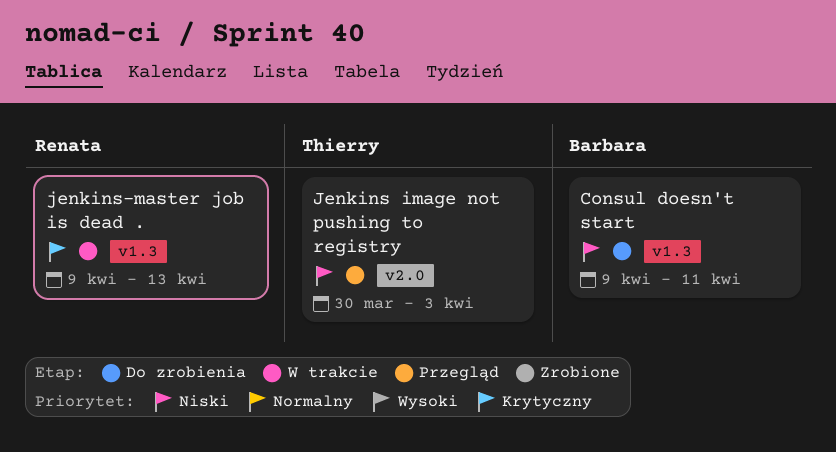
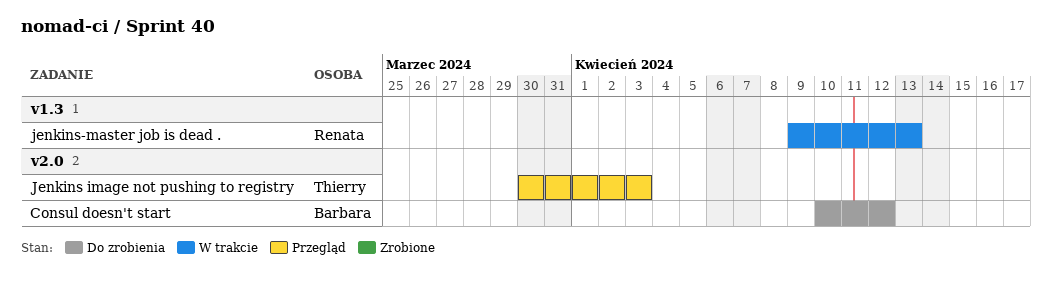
Consul doesn't start, label: v1.3 -> v2.0
Consul doesn't start, start: Apr 9 -> Apr 10
Consul doesn't start, due: Apr 11 -> Apr 12

